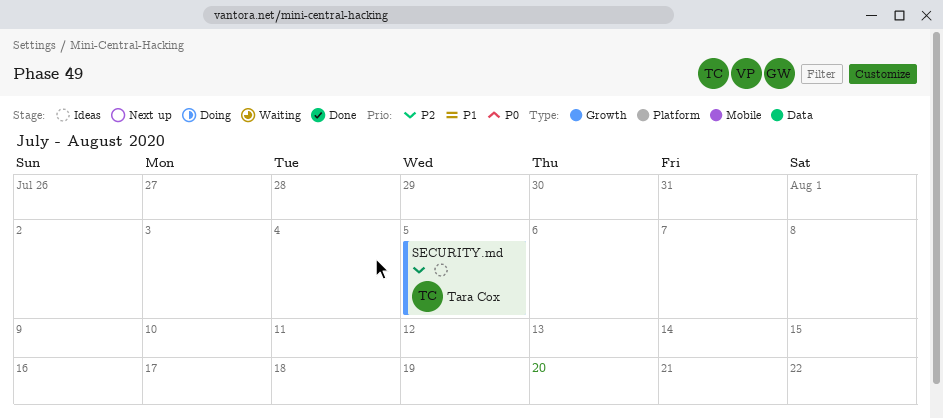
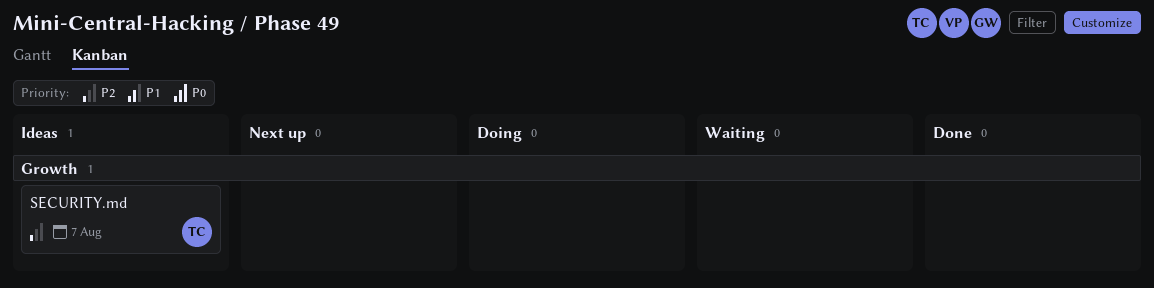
SECURITY.md, due: Aug 5 -> Aug 7

